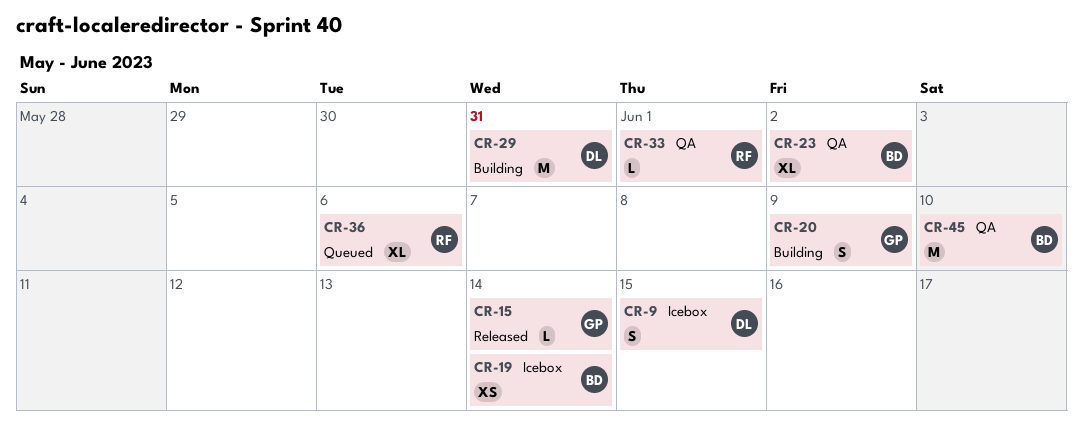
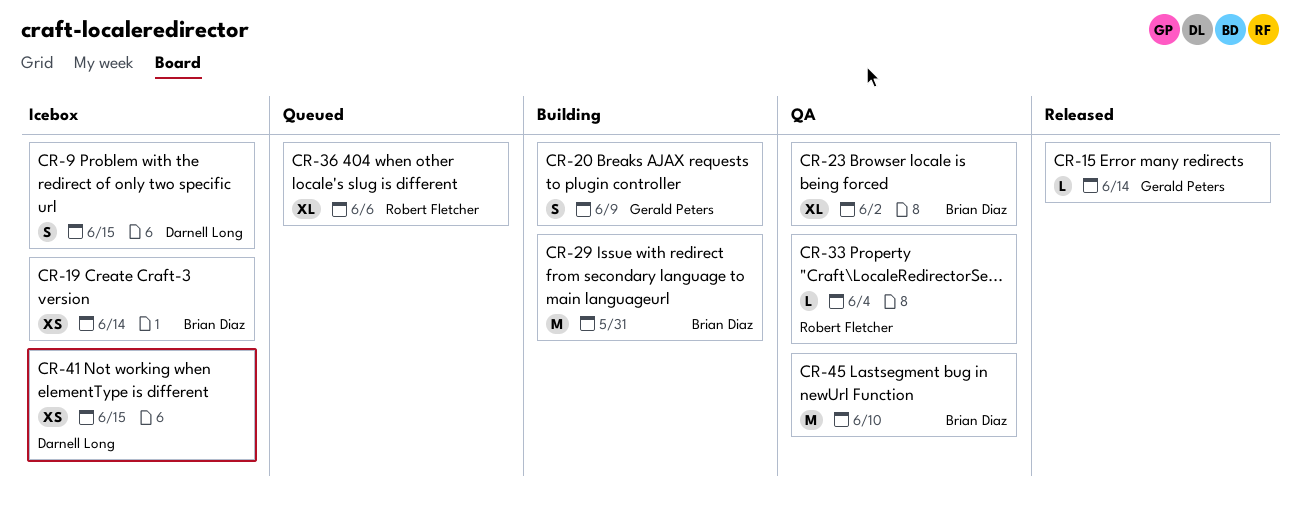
CR-29, owner: Darnell Long -> Brian Diaz
CR-33, due: Jun 1 -> Jun 4
CR-41: none -> present

